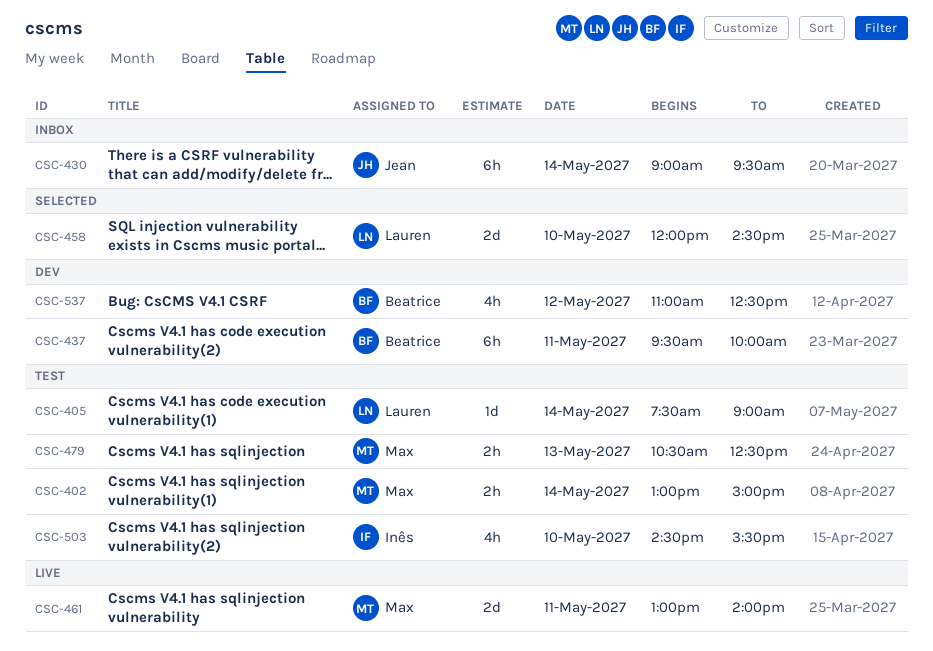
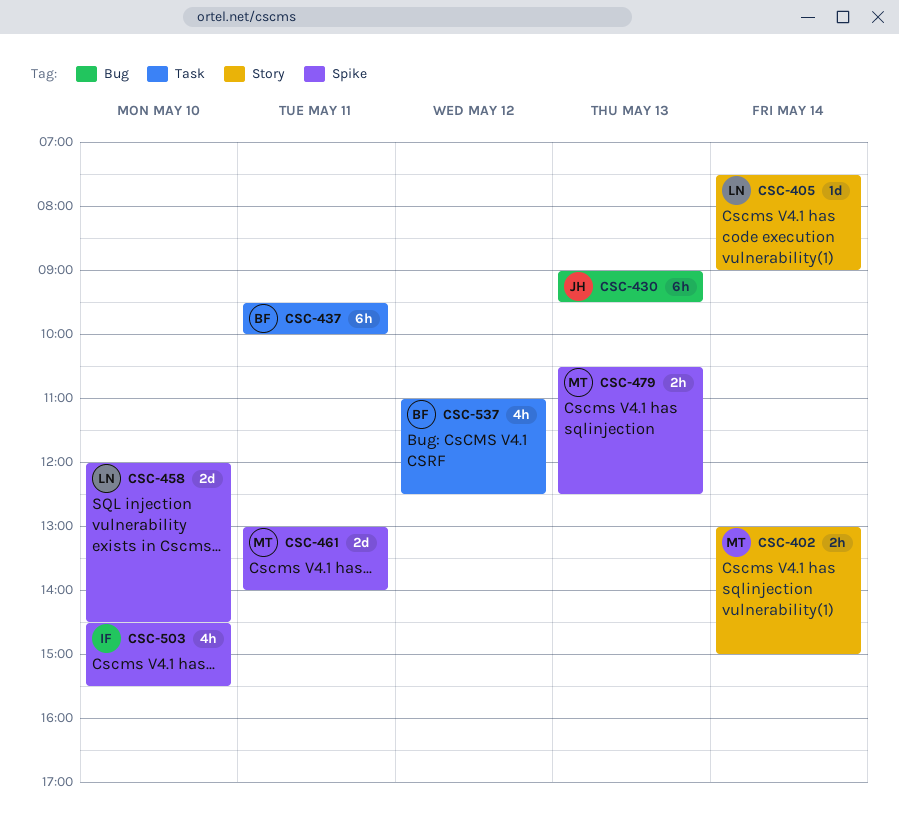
CSC-430, day: May 14 -> May 13

